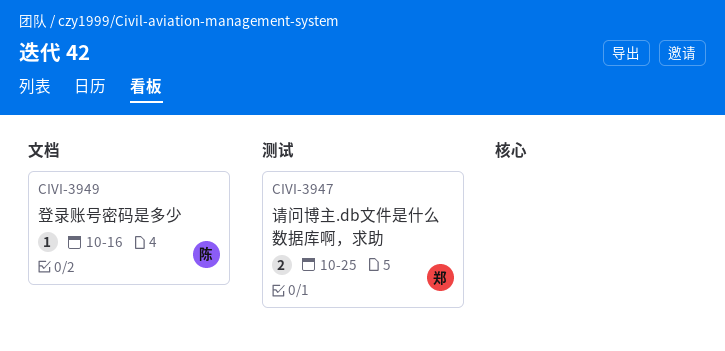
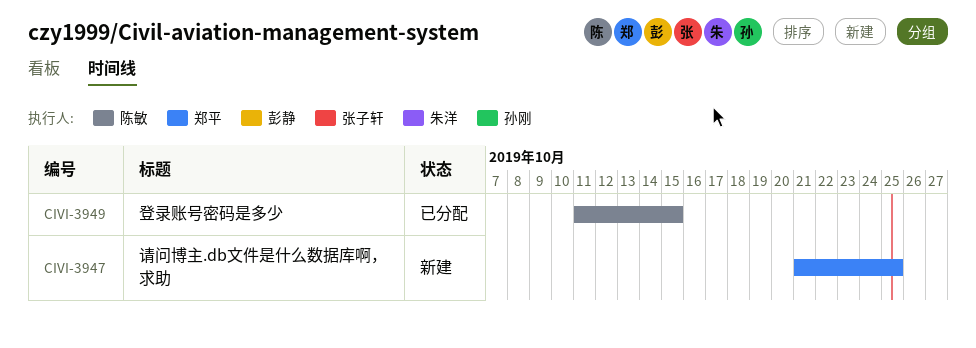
CIVI-3949, due: Oct 16 -> Oct 15

